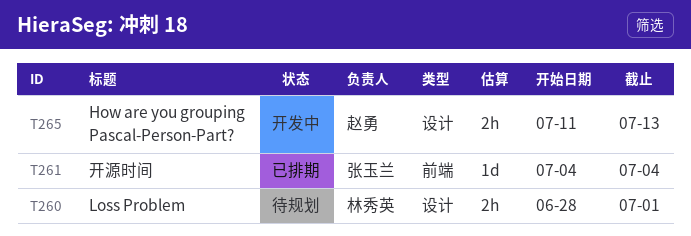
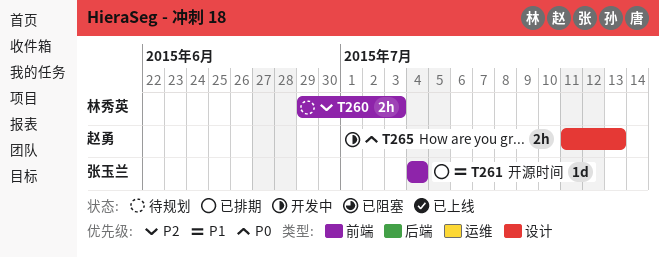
T260, label: 设计 -> 前端
T260, start: Jun 28 -> Jun 29
T260, due: Jul 1 -> Jul 3

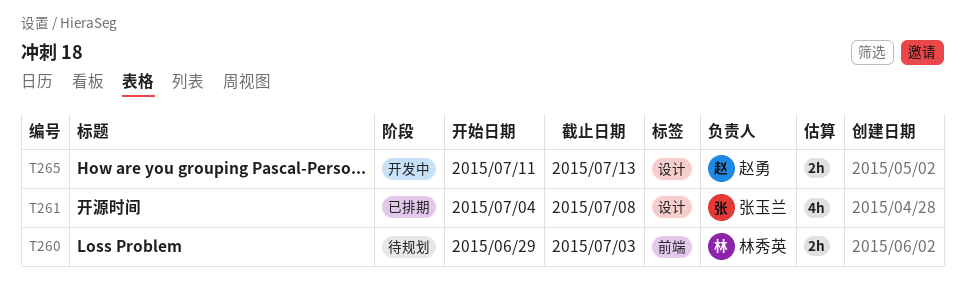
T261, label: 前端 -> 设计
T261, estimate: 1d -> 4h
T261, due: Jul 4 -> Jul 8

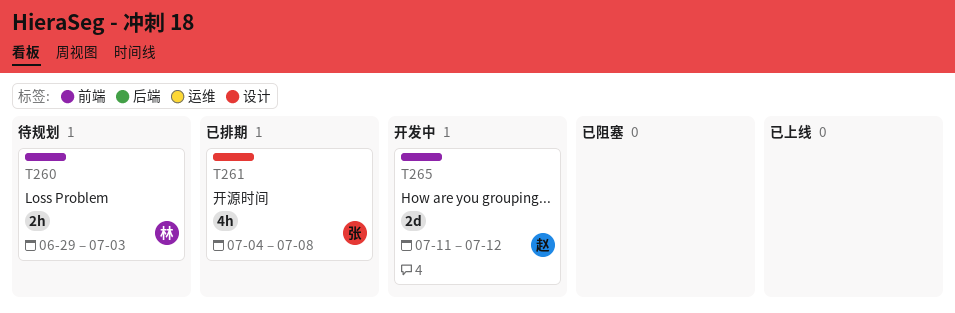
T265, label: 设计 -> 前端
T265, estimate: 2h -> 2d
T265, due: Jul 13 -> Jul 12

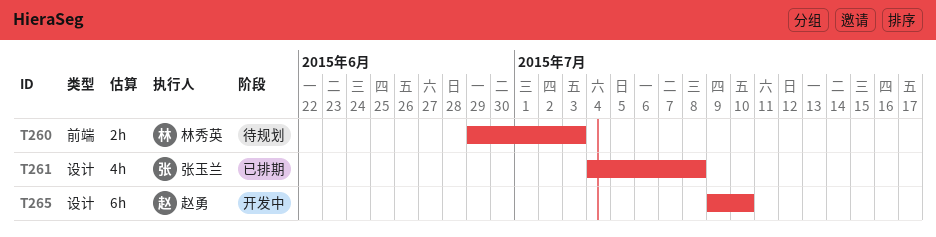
T265, label: 前端 -> 设计
T265, estimate: 2d -> 6h
T265, start: Jul 11 -> Jul 9
T265, due: Jul 12 -> Jul 10

